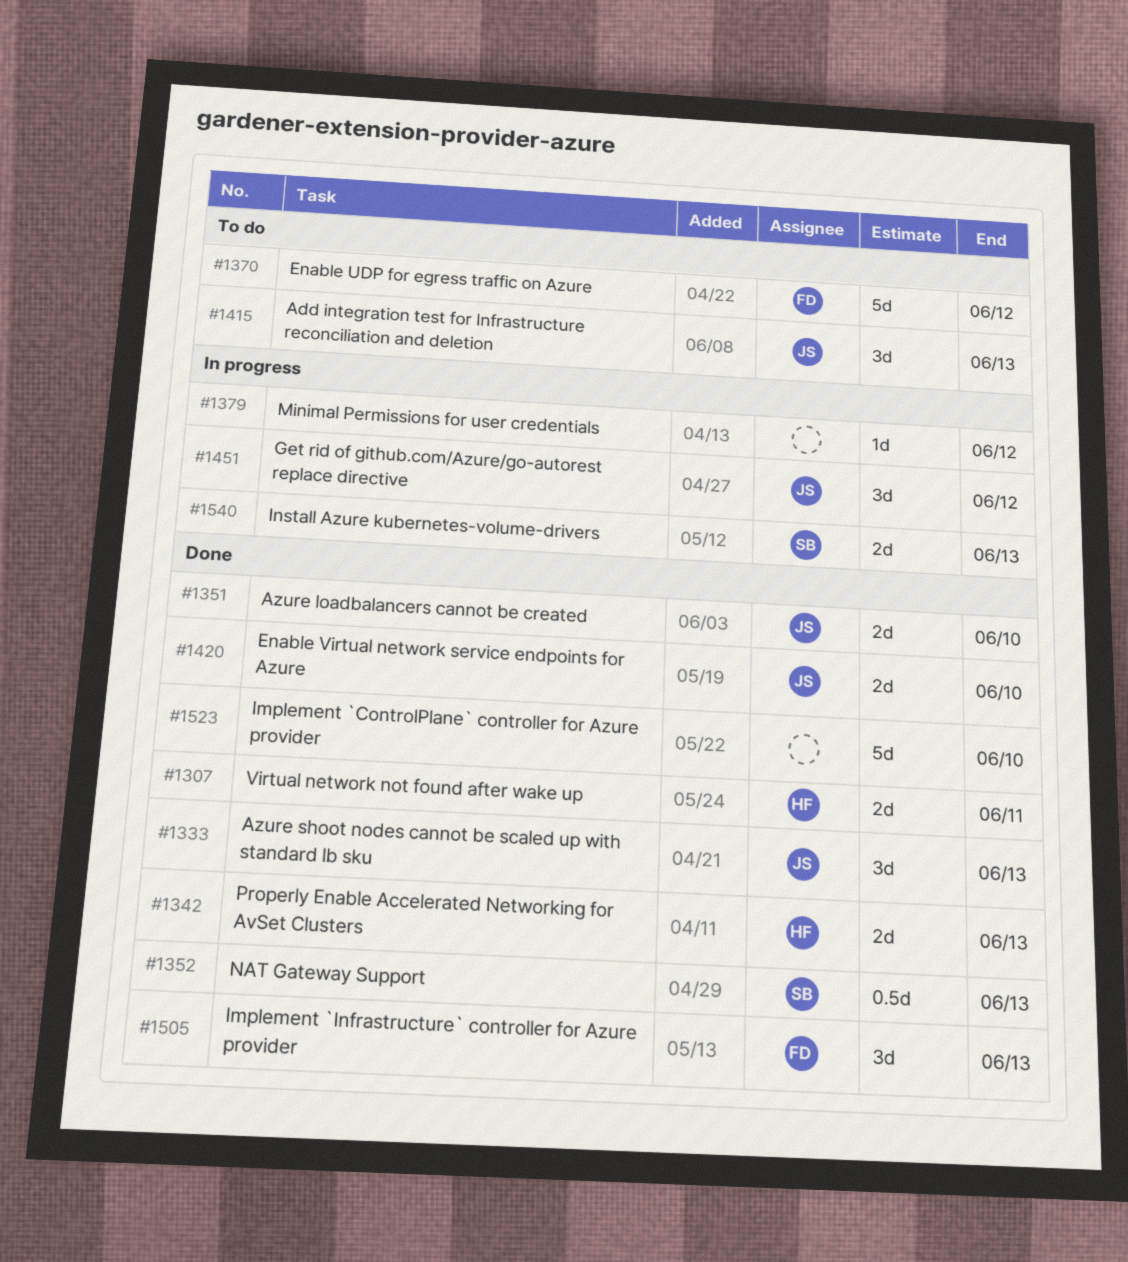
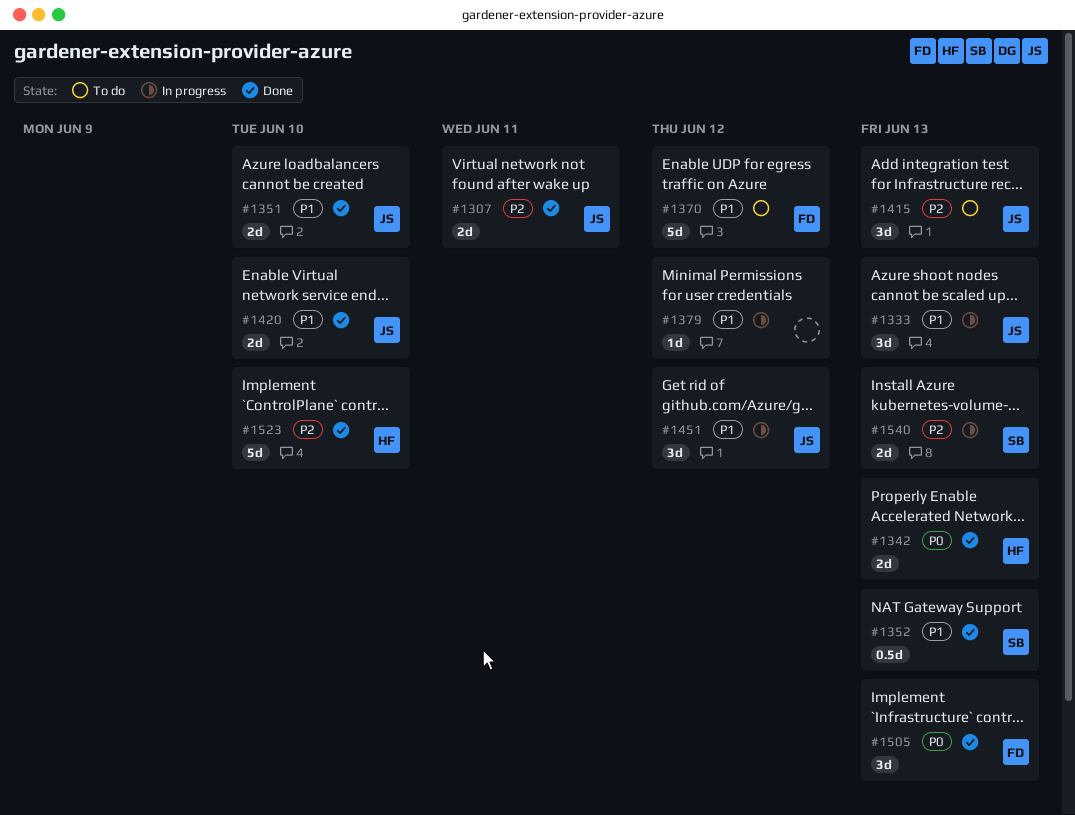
#1307, owner: HF -> JS
#1333, status: Done -> In progress
#1523, owner: none -> HF

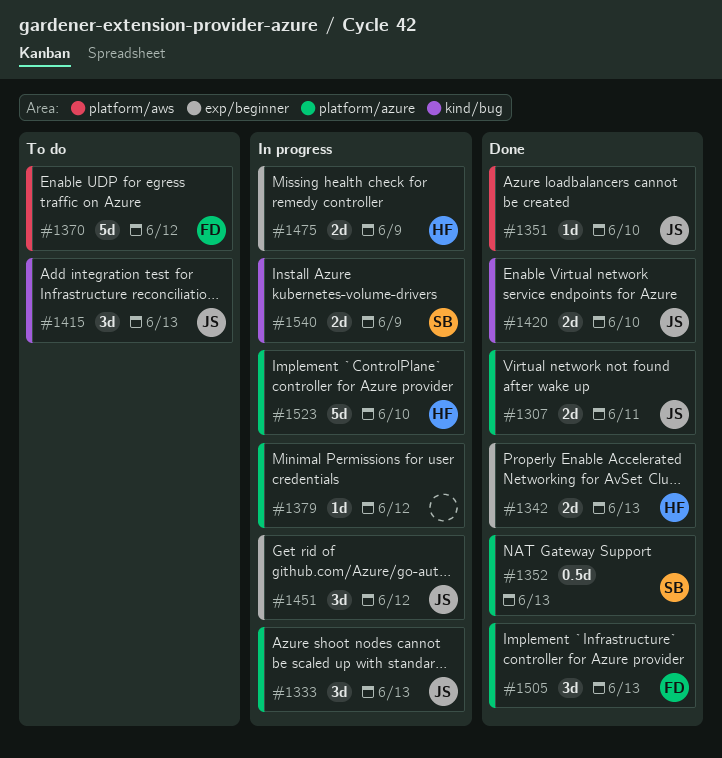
#1351, estimate: 2d -> 1d
#1475: none -> present
#1523, status: Done -> In progress
#1540, due: Jun 13 -> Jun 9

